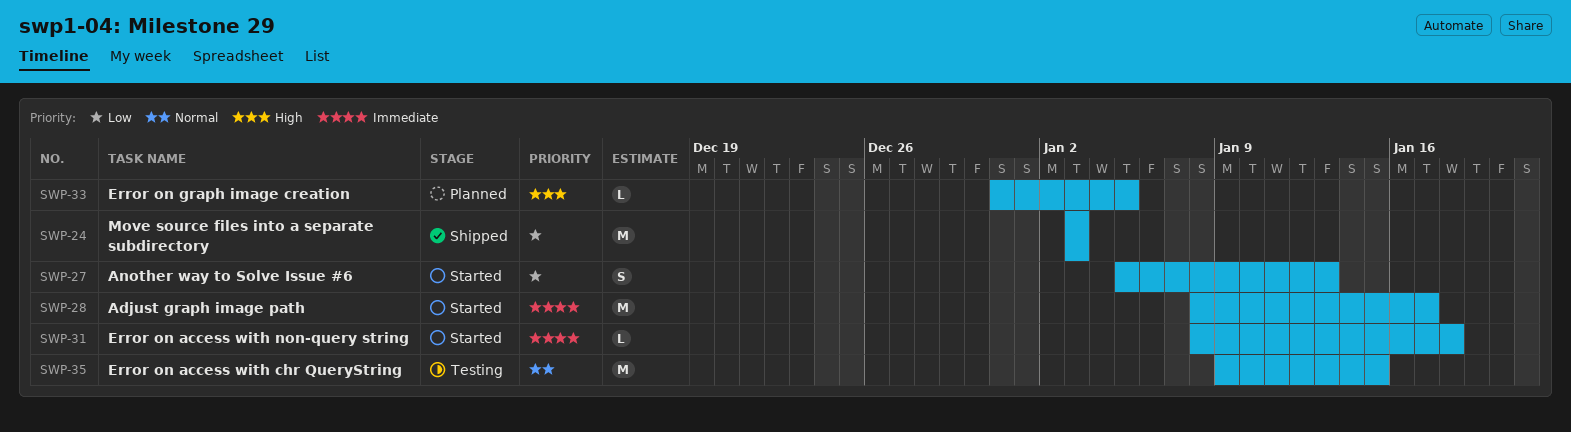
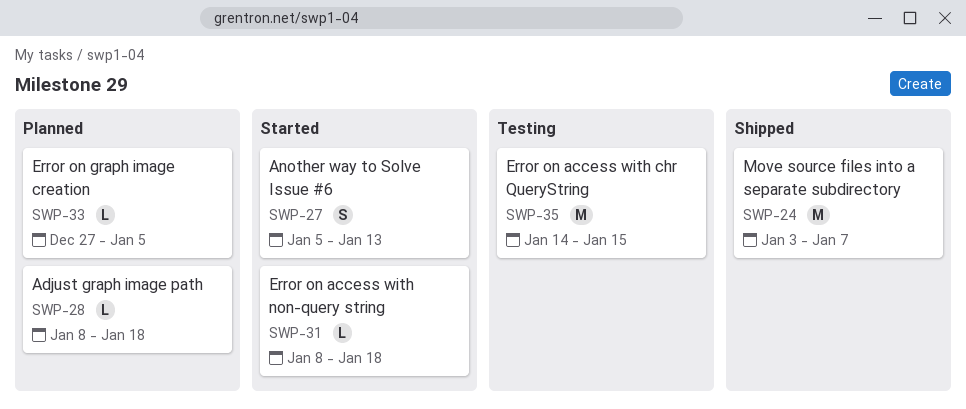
SWP-24, due: Jan 3 -> Jan 7
SWP-28, status: Started -> Planned
SWP-28, estimate: M -> L
SWP-28, due: Jan 17 -> Jan 18
SWP-33, start: Dec 31 -> Dec 27
SWP-35, start: Jan 9 -> Jan 14

